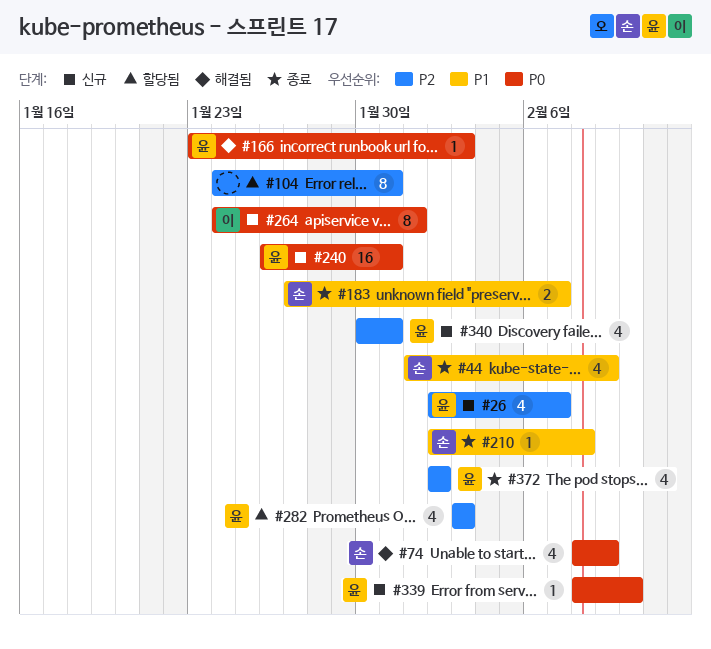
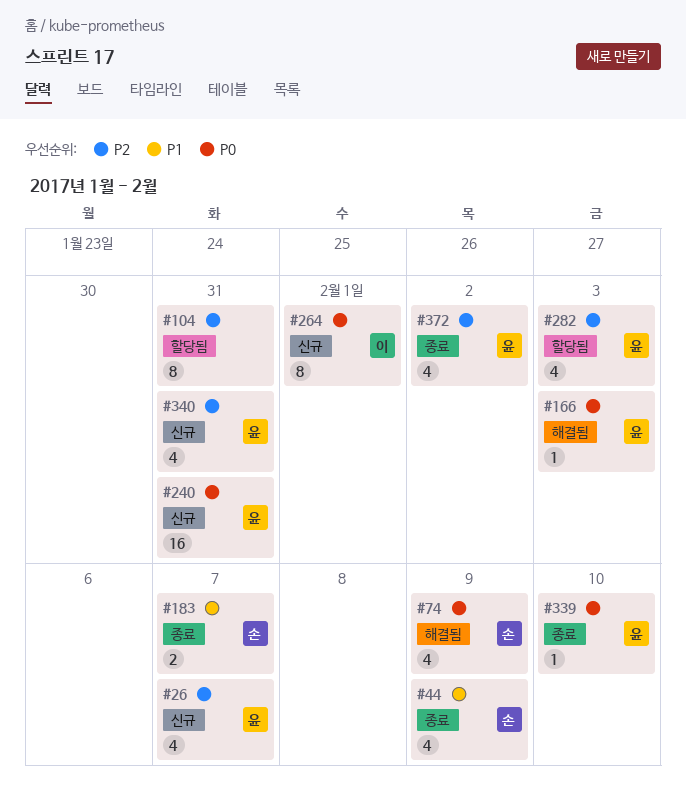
#210: present -> none
#339, status: 신규 -> 종료

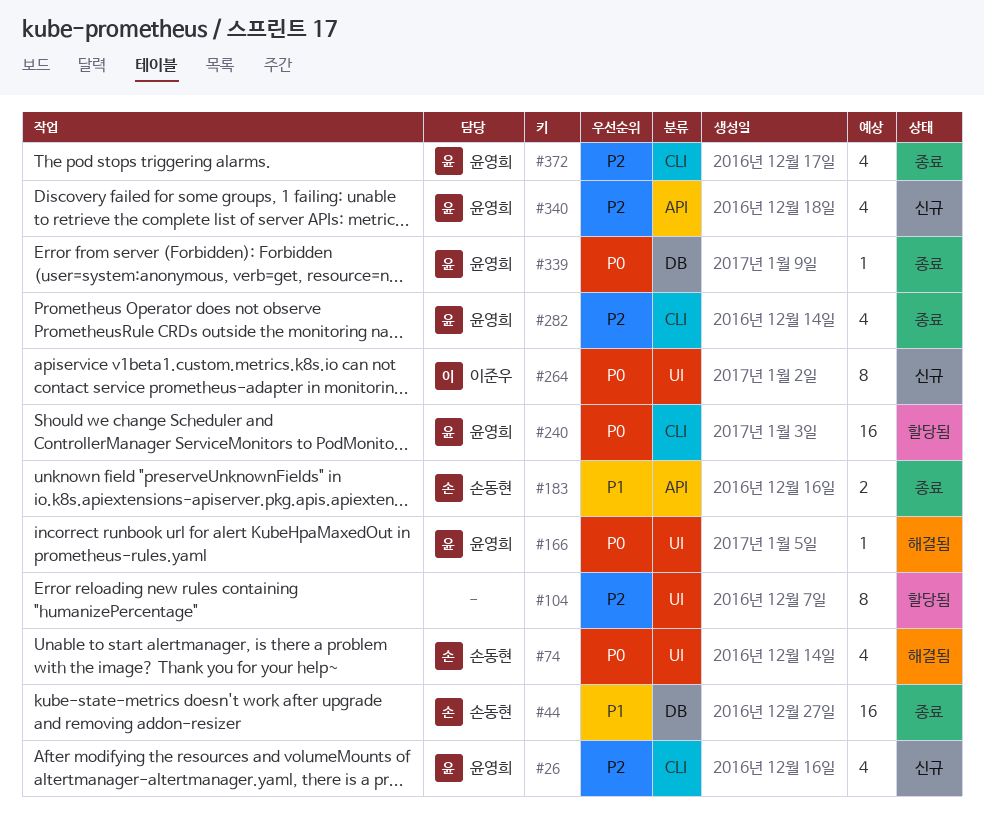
#44, estimate: 4 -> 16
#240, status: 신규 -> 할당됨
#282, status: 할당됨 -> 종료

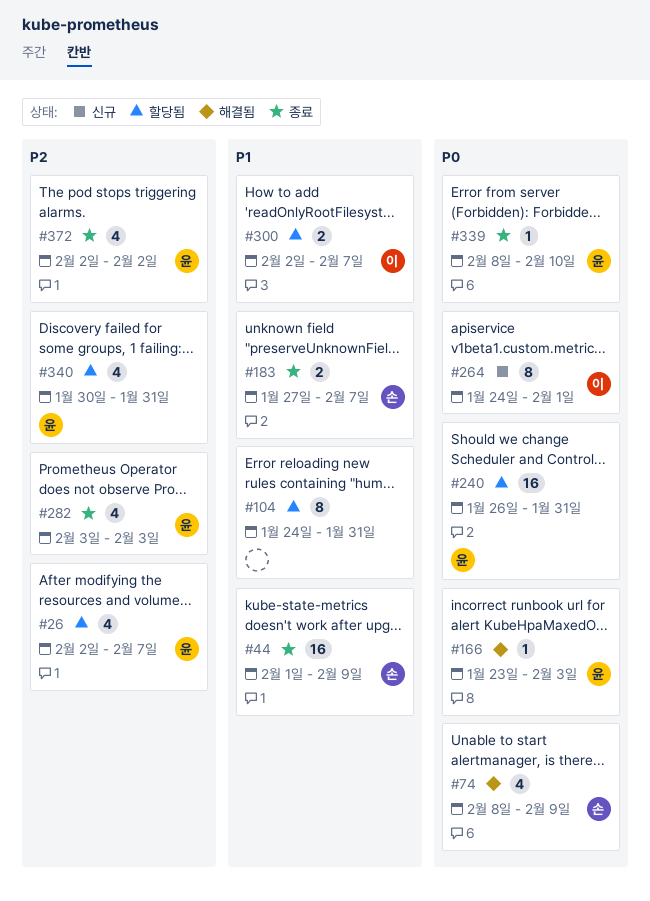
#26, status: 신규 -> 할당됨
#104, priority: P2 -> P1
#300: none -> present
#340, status: 신규 -> 할당됨

